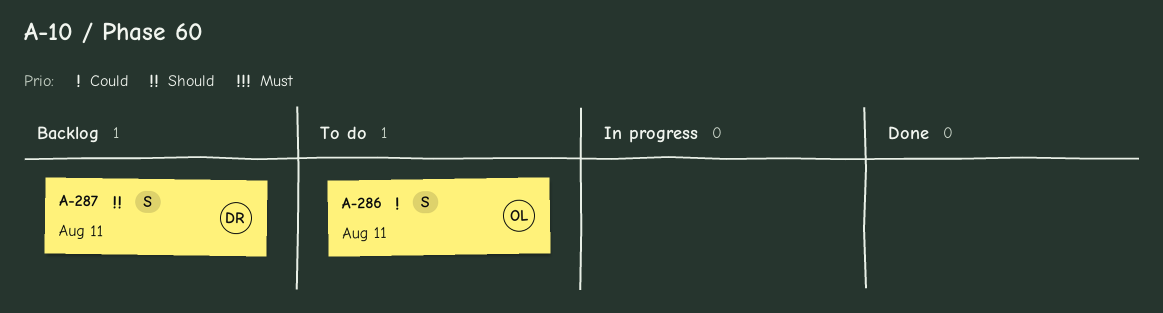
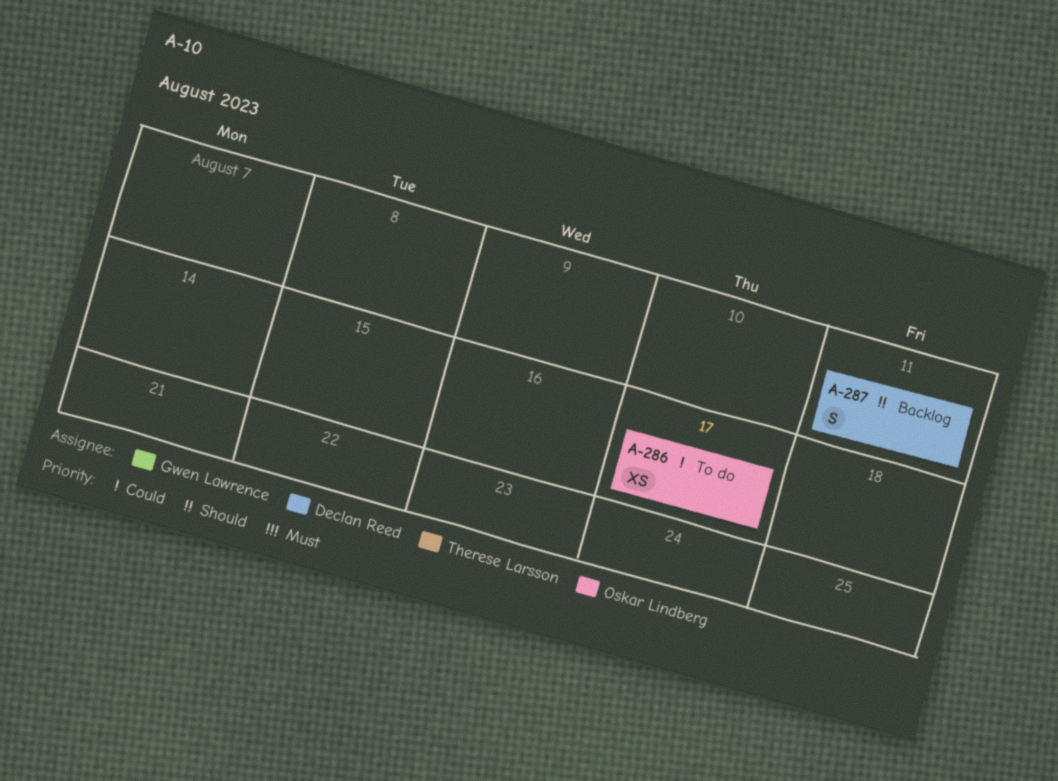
A-286, estimate: S -> XS
A-286, due: Aug 11 -> Aug 17

